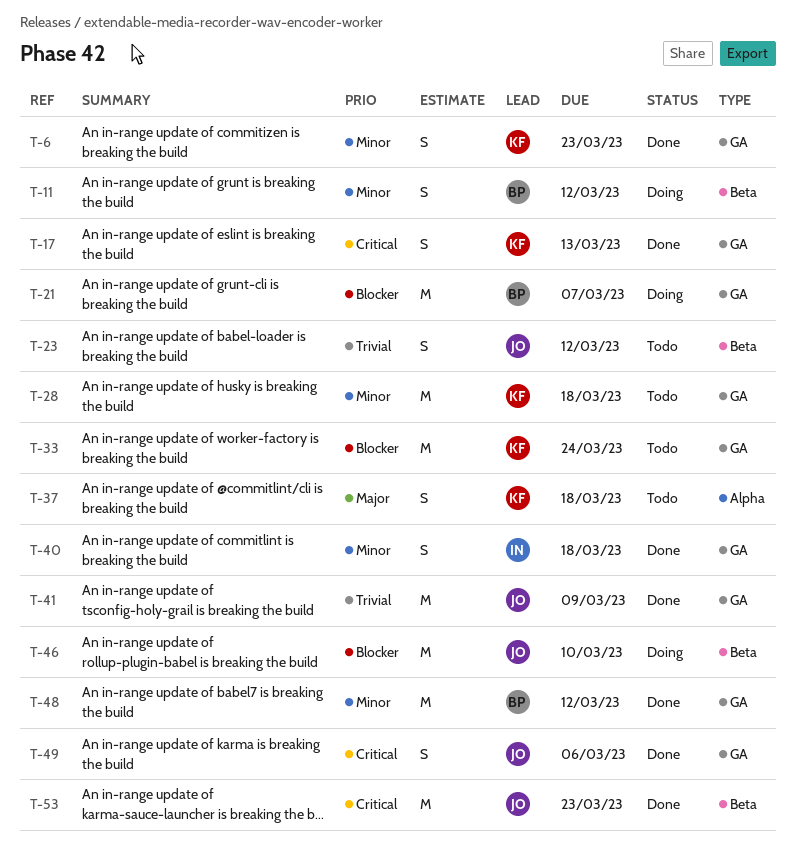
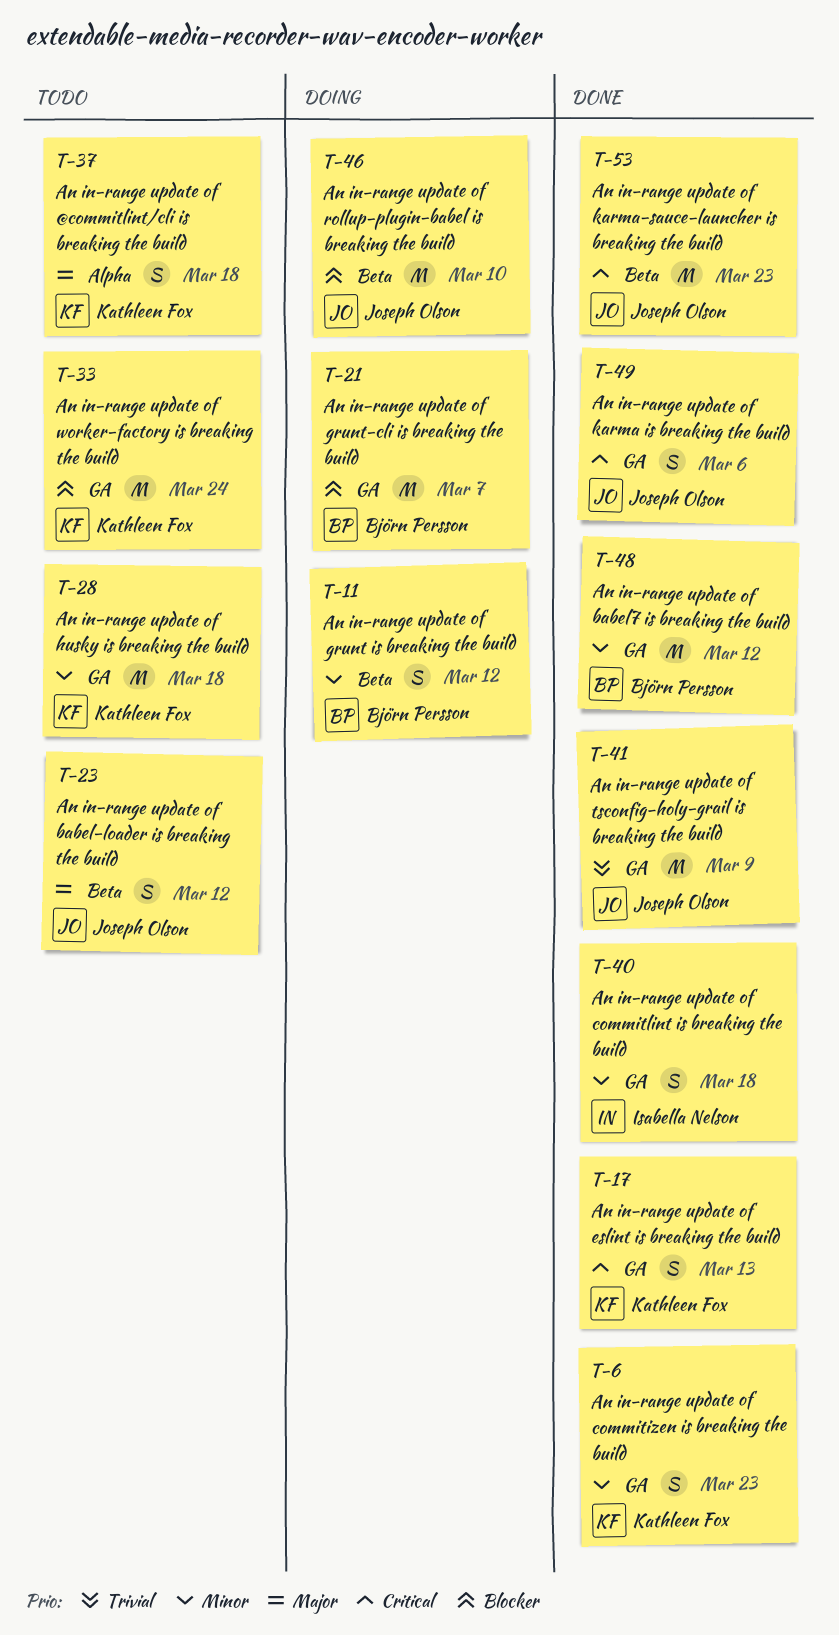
T-23, priority: Trivial -> Major

